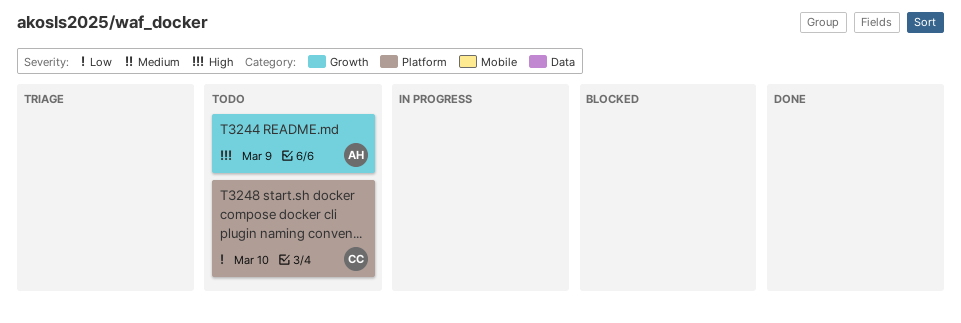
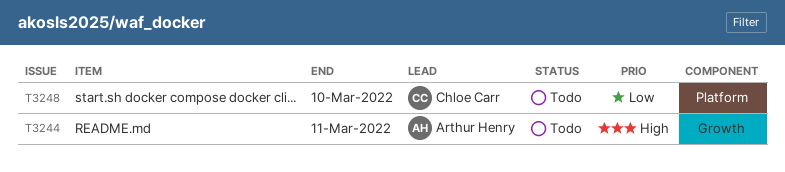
T3244, due: Mar 9 -> Mar 11

